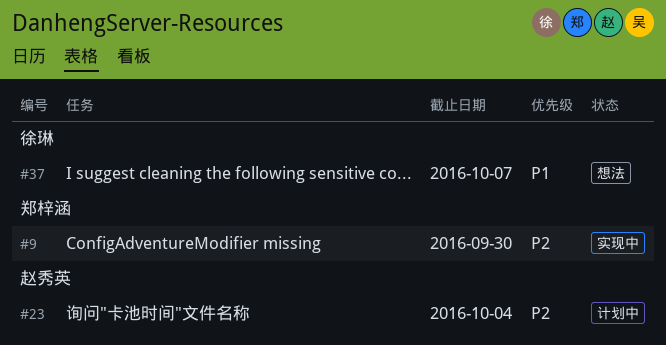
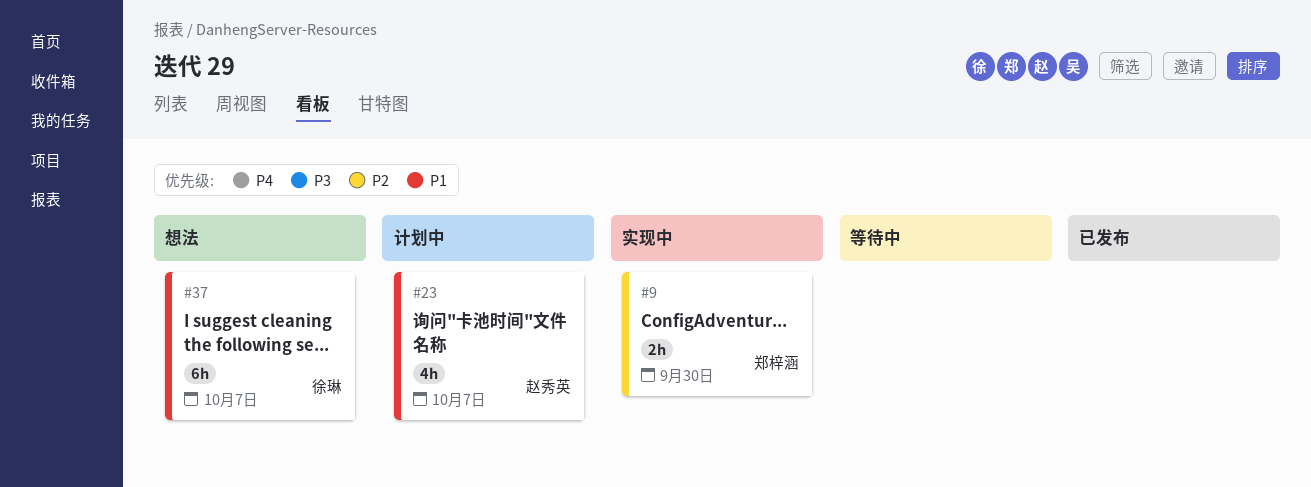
#23, priority: P2 -> P1
#23, due: Oct 4 -> Oct 7

